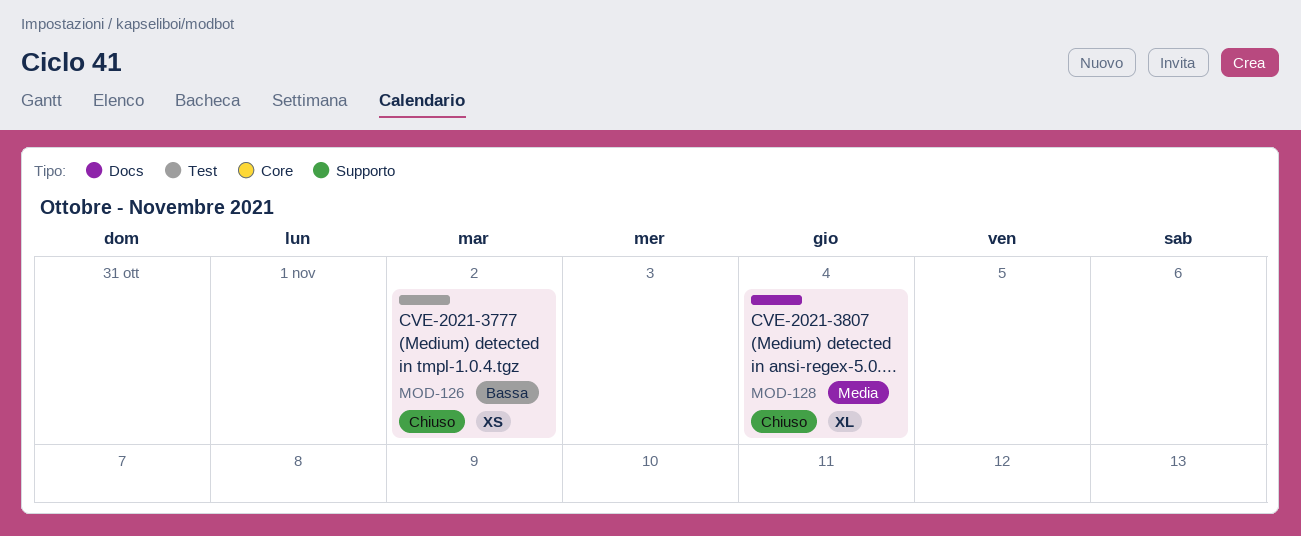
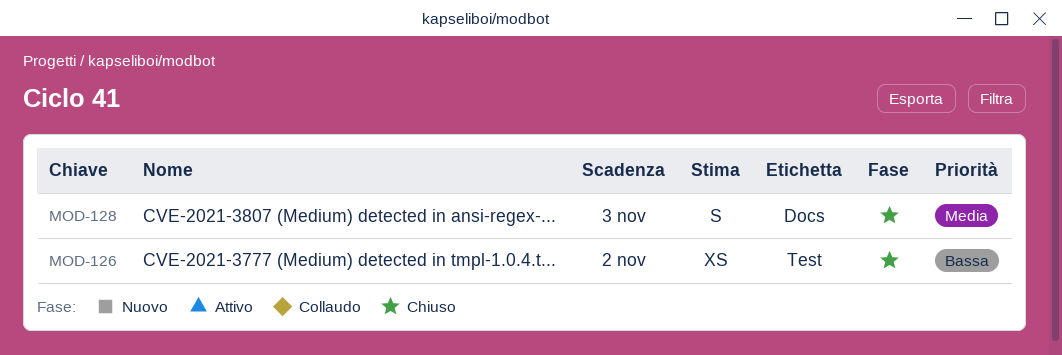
MOD-128, estimate: XL -> S
MOD-128, due: Nov 4 -> Nov 3

